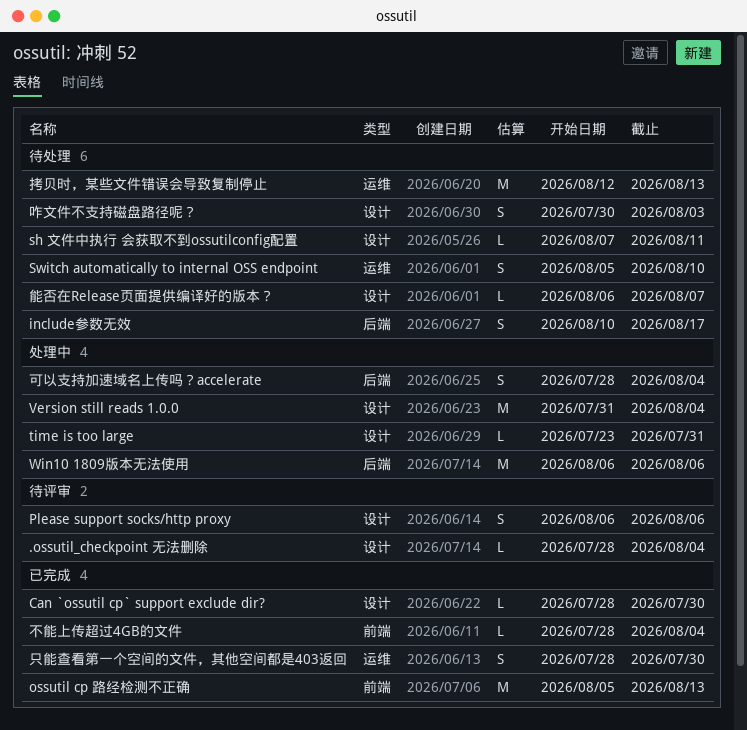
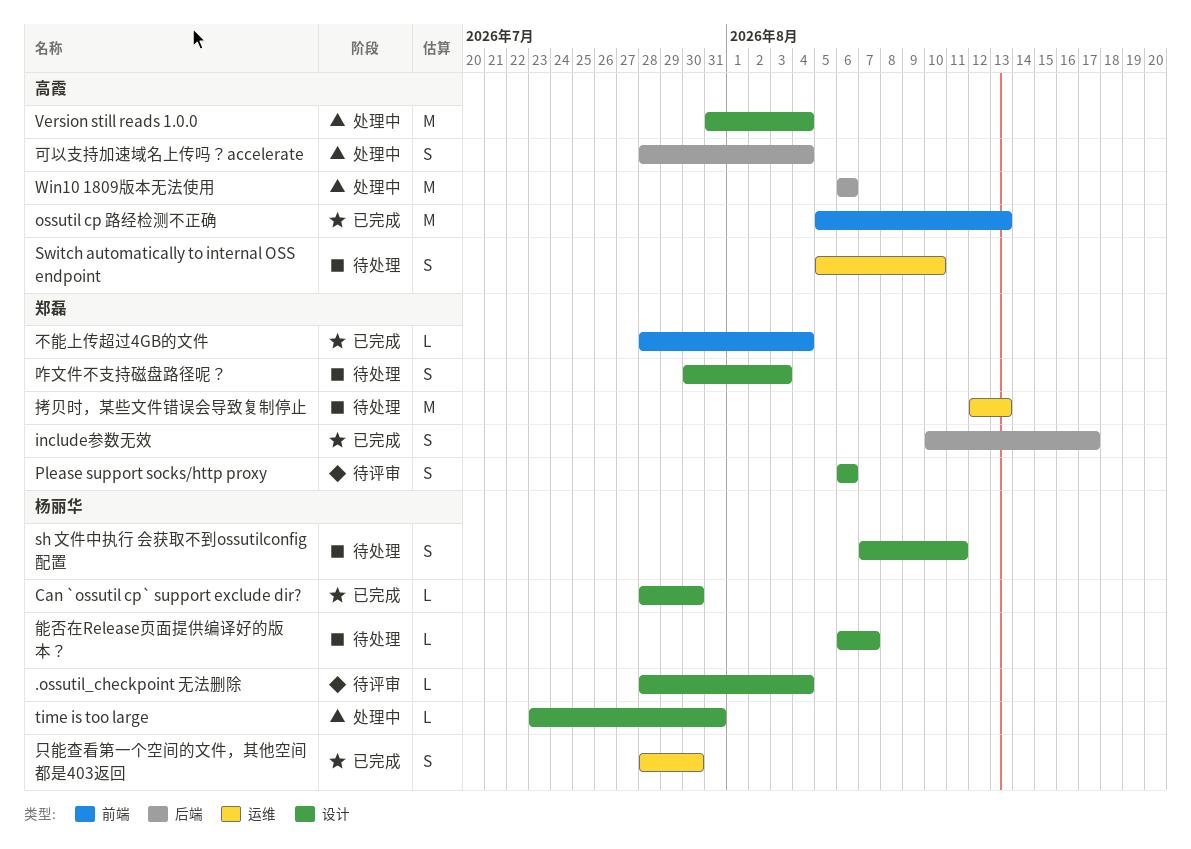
include参数无效, status: 待处理 -> 已完成
sh 文件中执行 会获取不到ossutilconfig配置, estimate: L -> S

